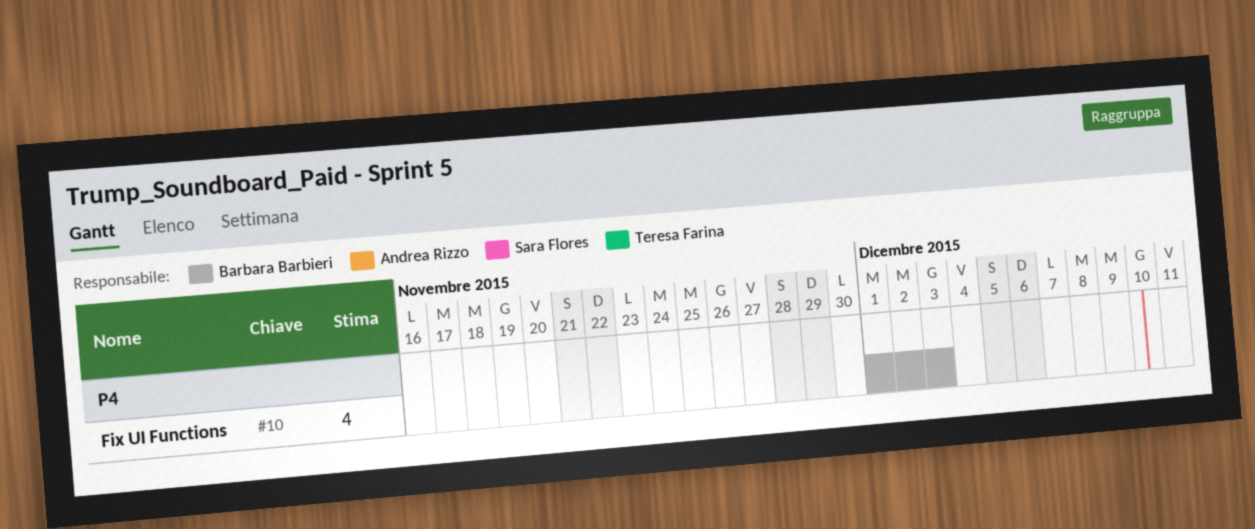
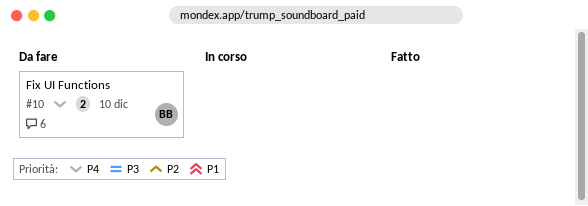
#10, estimate: 4 -> 2
#10, due: Dec 3 -> Dec 10

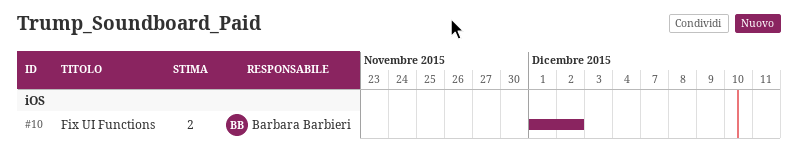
#10, due: Dec 10 -> Dec 2

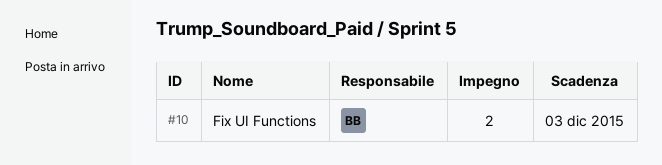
#10, due: Dec 2 -> Dec 3

